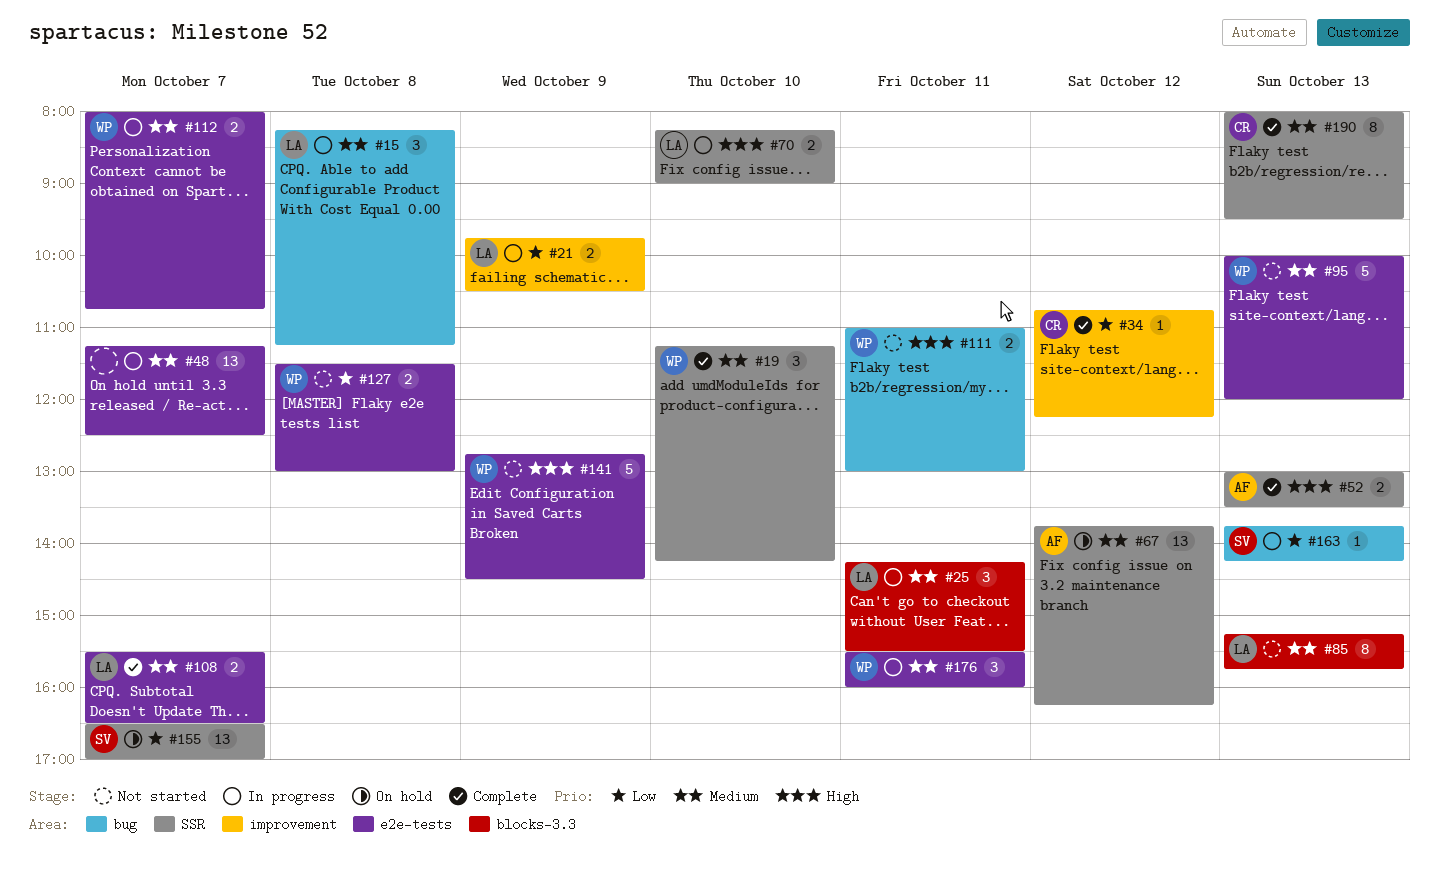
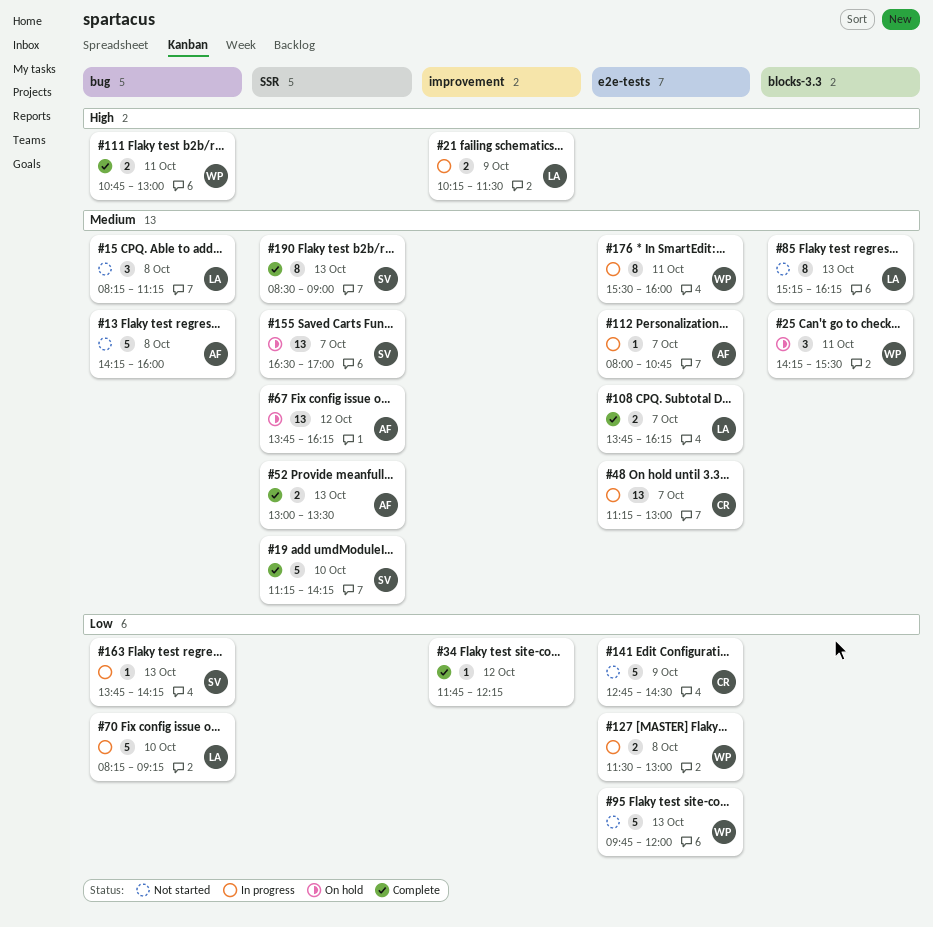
#13: none -> present
#15, status: In progress -> Not started
#19, owner: WP -> SV
#19, estimate: 3 -> 5
#21, priority: Low -> High
#21, begins: 09:45 -> 10:15
#21, ends: 10:30 -> 11:30
#25, status: In progress -> On hold
#25, owner: LA -> WP
#34, owner: CR -> none
#34, begins: 10:45 -> 11:45
#48, owner: none -> CR
#48, ends: 12:30 -> 13:00
#52, priority: High -> Medium
#70, priority: High -> Low
#70, label: SSR -> bug
#70, estimate: 2 -> 5
#70, ends: 09:00 -> 09:15
#85, ends: 15:45 -> 16:15
#95, priority: Medium -> Low
#95, begins: 10:00 -> 09:45
#108, begins: 15:30 -> 13:45
#108, ends: 16:30 -> 16:15
#111, status: Not started -> Complete
#111, begins: 11:00 -> 10:45
#112, owner: WP -> AF
#112, estimate: 2 -> 1
#127, status: Not started -> In progress
#141, owner: WP -> CR
#141, priority: High -> Low
#155, priority: Low -> Medium
#176, estimate: 3 -> 8
#190, owner: CR -> SV
#190, begins: 08:00 -> 08:30
#190, ends: 09:30 -> 09:00

